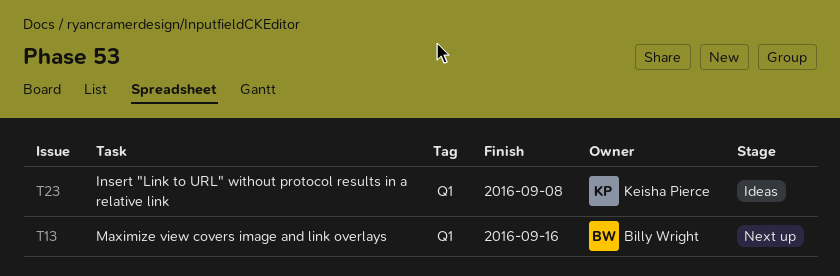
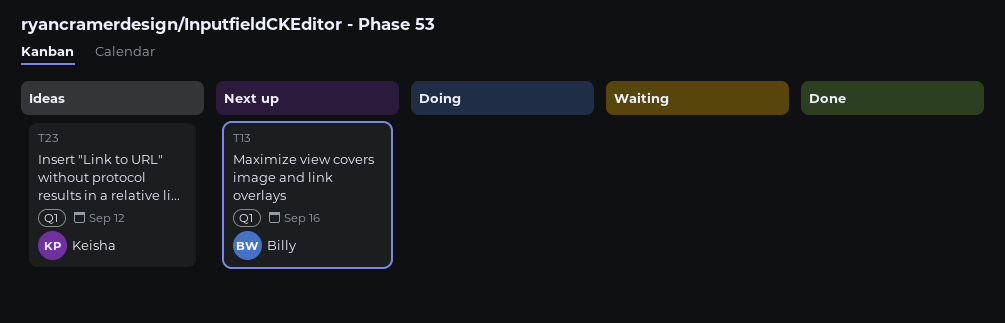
T23, due: Sep 8 -> Sep 12

